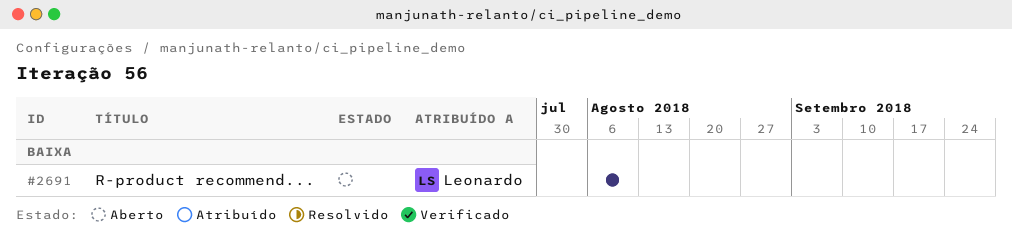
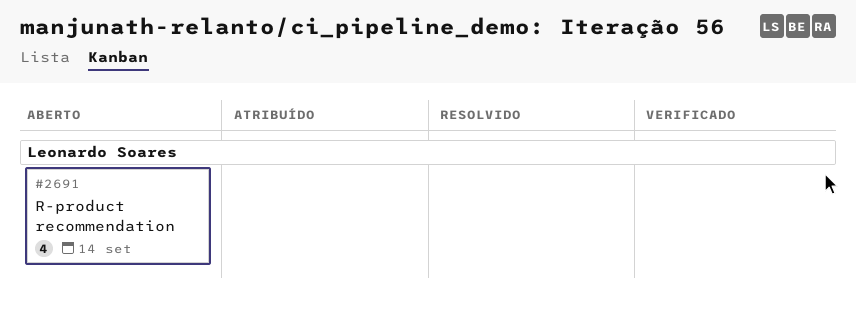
#2691, due: Aug 10 -> Sep 14

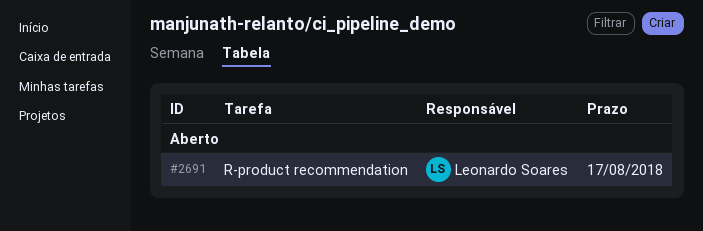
#2691, due: Sep 14 -> Aug 17

